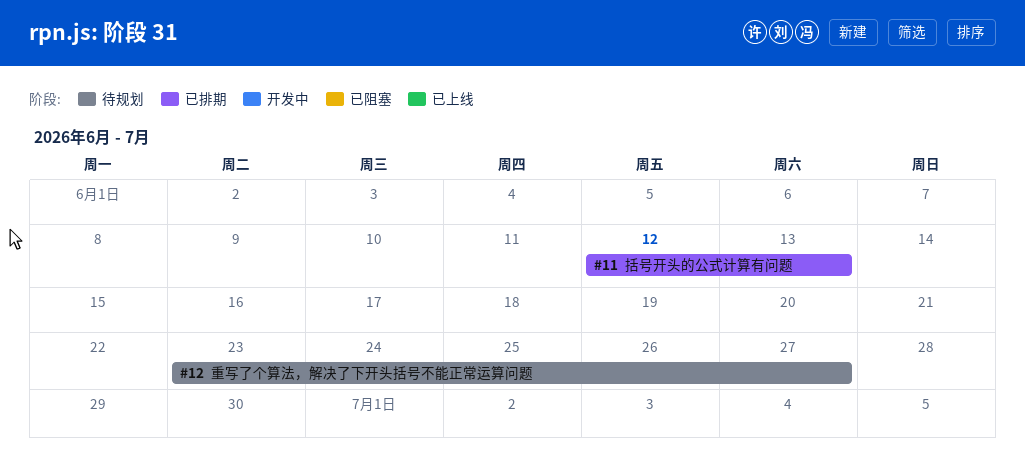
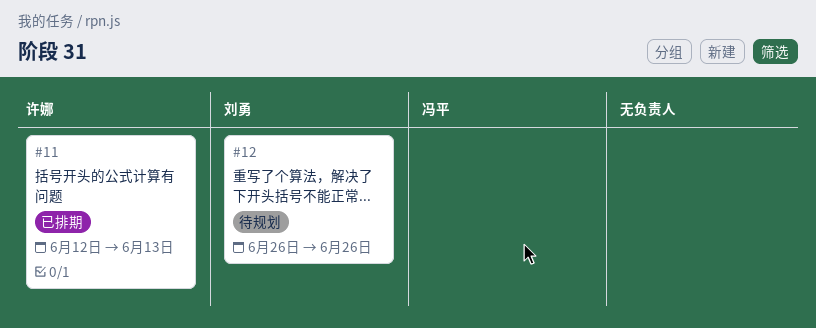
#12, start: Jun 23 -> Jun 26
#12, due: Jun 27 -> Jun 26

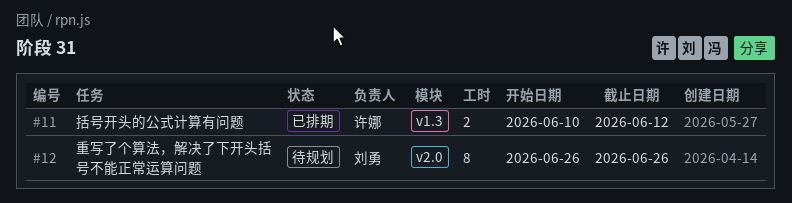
#11, start: Jun 12 -> Jun 10
#11, due: Jun 13 -> Jun 12

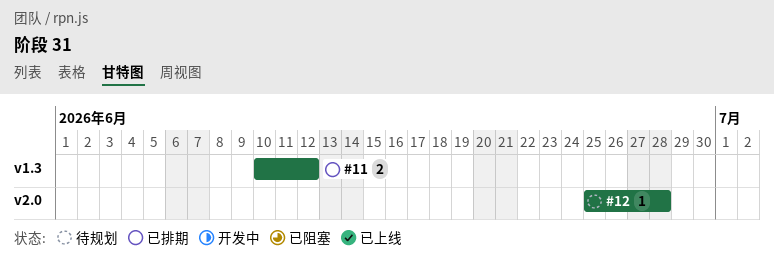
#12, estimate: 8 -> 1
#12, start: Jun 26 -> Jun 25
#12, due: Jun 26 -> Jun 28

